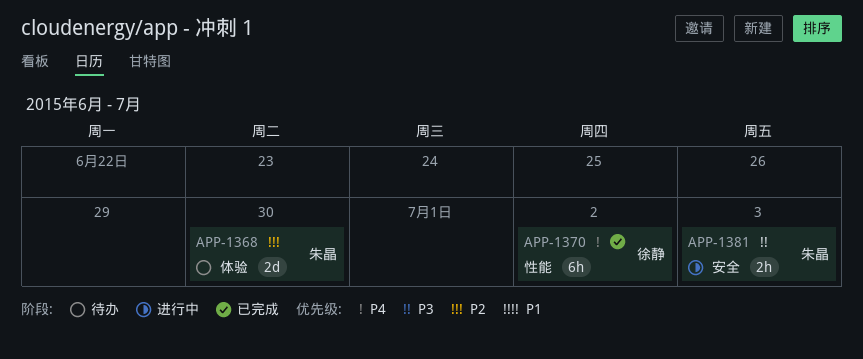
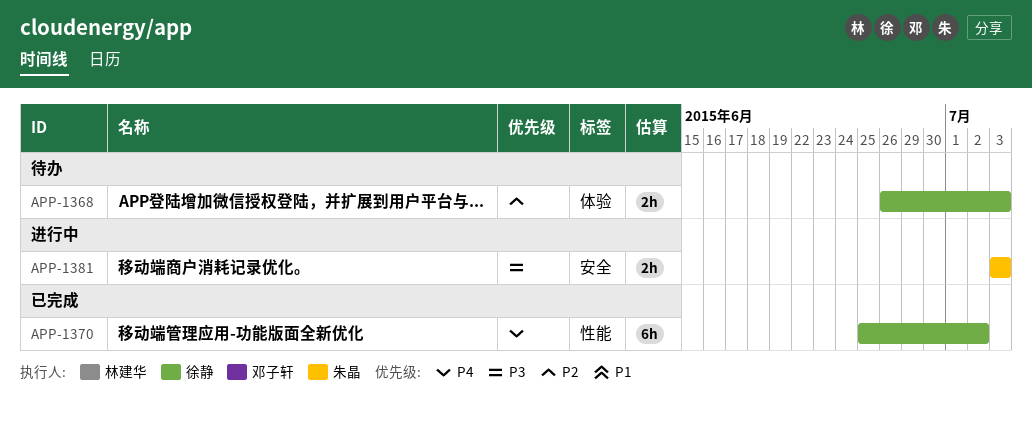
APP-1368, owner: 朱晶 -> 徐静
APP-1368, estimate: 2d -> 2h
APP-1368, due: Jun 30 -> Jul 3

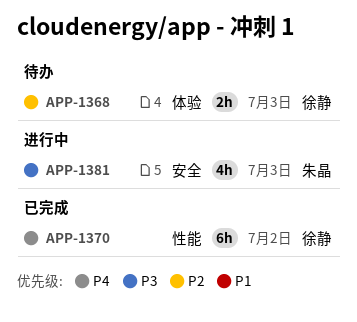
APP-1381, estimate: 2h -> 4h

